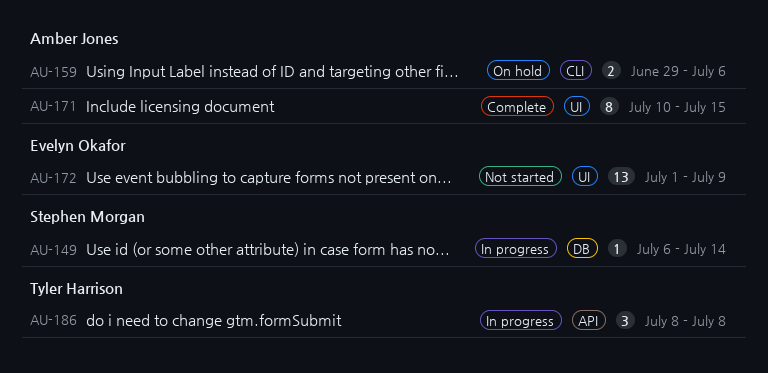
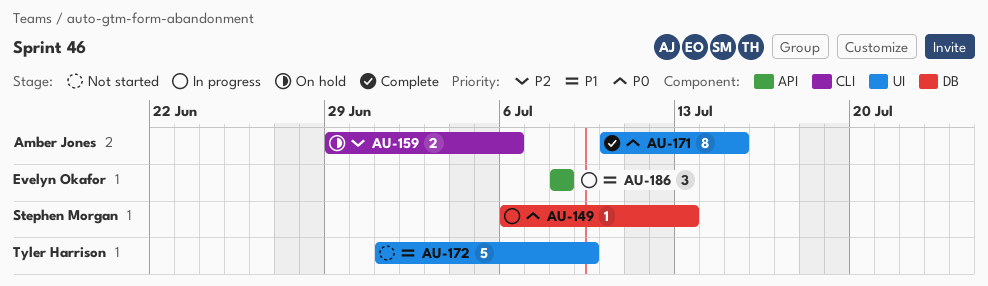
AU-149, due: Jul 14 -> Jul 13
AU-172, owner: Evelyn Okafor -> Tyler Harrison
AU-172, estimate: 13 -> 5
AU-186, owner: Tyler Harrison -> Evelyn Okafor

